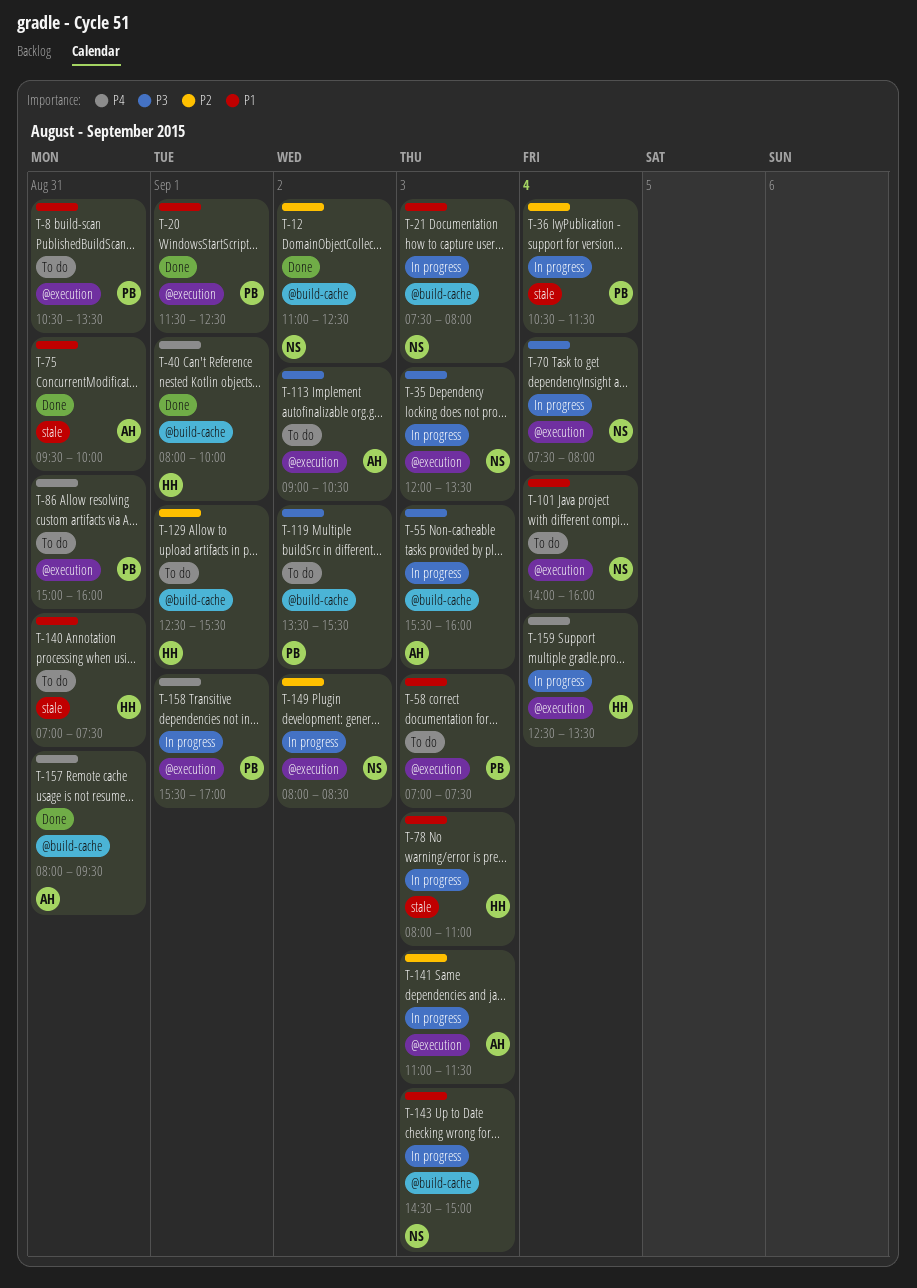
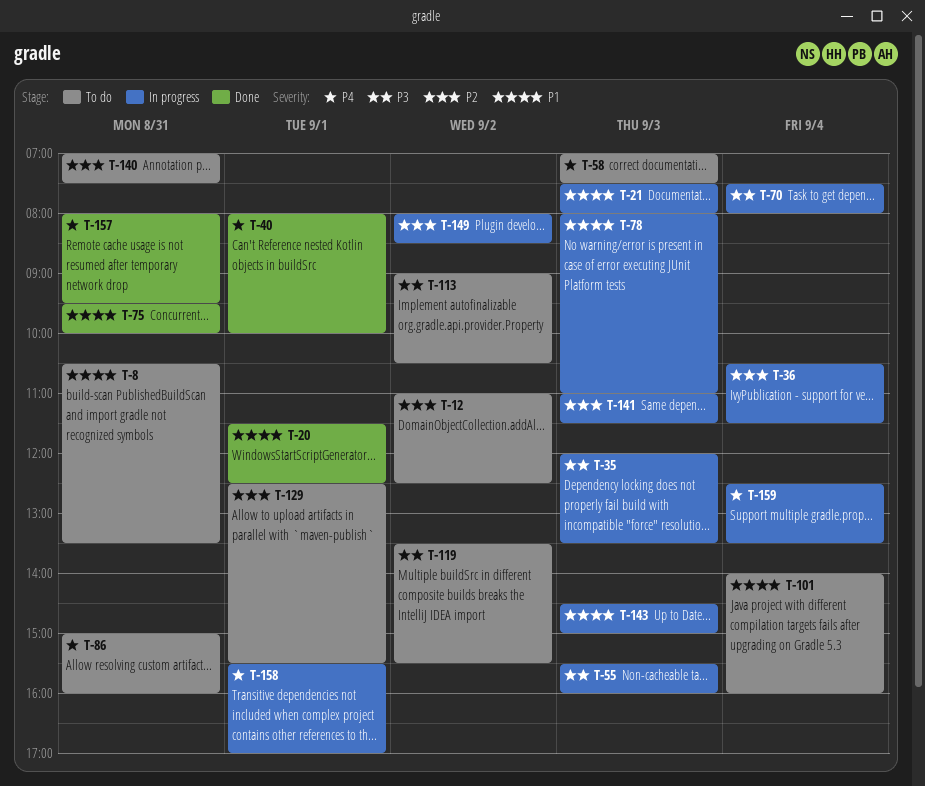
T-12, status: Done -> To do
T-58, priority: P1 -> P4
T-140, priority: P1 -> P2

